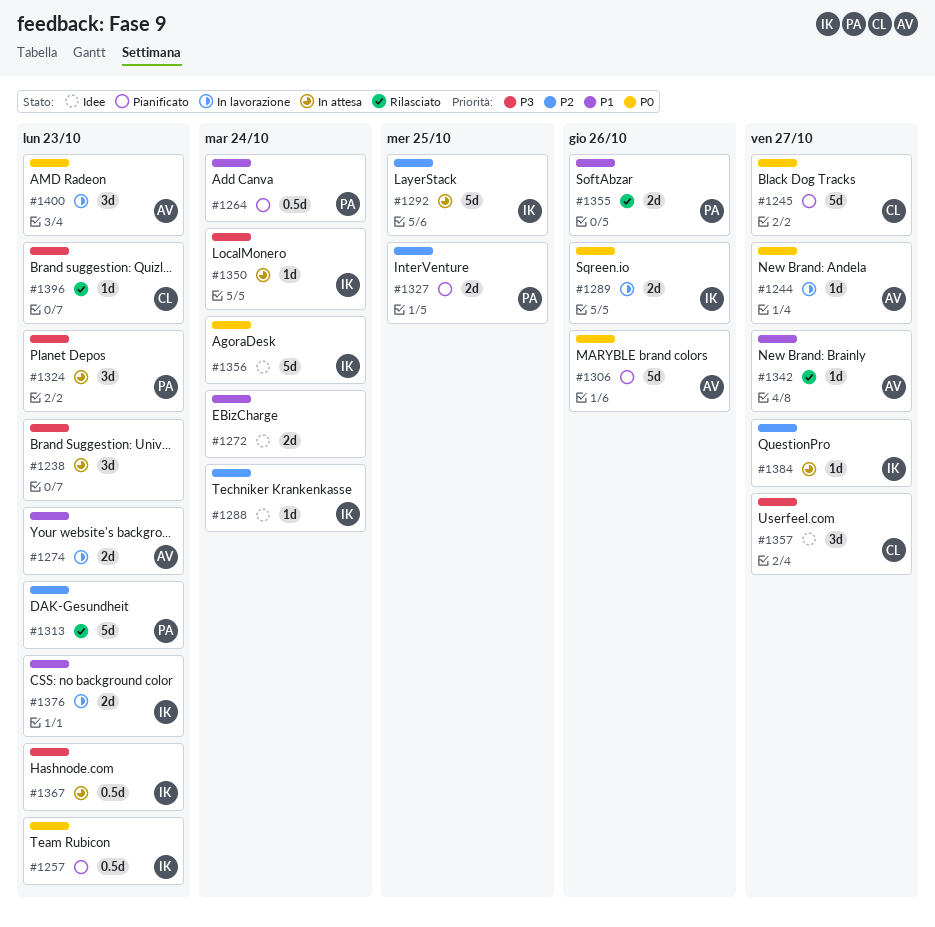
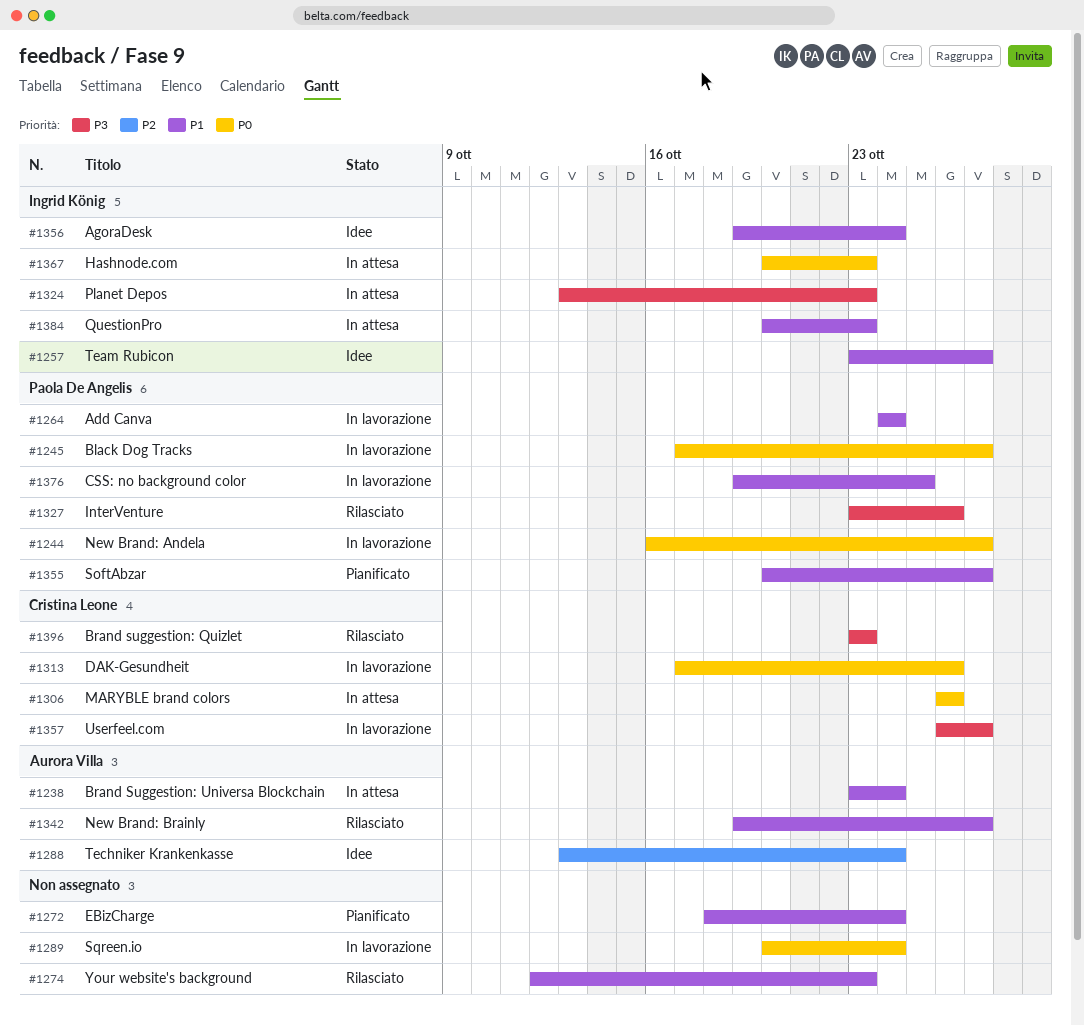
#1238, owner: none -> Aurora Villa
#1238, priority: P3 -> P1
#1238, due: Oct 23 -> Oct 24
#1244, owner: Aurora Villa -> Paola De Angelis
#1245, status: Pianificato -> In lavorazione
#1245, owner: Cristina Leone -> Paola De Angelis
#1257, status: Pianificato -> Idee
#1257, priority: P0 -> P1
#1257, due: Oct 23 -> Oct 27
#1264, status: Pianificato -> In lavorazione
#1272, status: Idee -> Pianificato
#1274, status: In lavorazione -> Rilasciato
#1274, owner: Aurora Villa -> none
#1288, owner: Ingrid König -> Aurora Villa
#1289, owner: Ingrid König -> none
#1289, due: Oct 26 -> Oct 24
#1292: present -> none
#1306, status: Pianificato -> In attesa
#1306, owner: Aurora Villa -> Cristina Leone
#1313, status: Rilasciato -> In lavorazione
#1313, owner: Paola De Angelis -> Cristina Leone
#1313, priority: P2 -> P0
#1313, due: Oct 23 -> Oct 26
#1324, owner: Paola De Angelis -> Ingrid König
#1327, status: Pianificato -> Rilasciato
#1327, priority: P2 -> P3
#1327, due: Oct 25 -> Oct 26
#1350: present -> none
#1355, status: Rilasciato -> Pianificato
#1355, due: Oct 26 -> Oct 27
#1356, priority: P0 -> P1
#1357, status: Idee -> In lavorazione
#1367, priority: P3 -> P0
#1376, owner: Ingrid König -> Paola De Angelis
#1376, due: Oct 23 -> Oct 25
#1384, priority: P2 -> P1
#1384, due: Oct 27 -> Oct 23
#1400: present -> none

